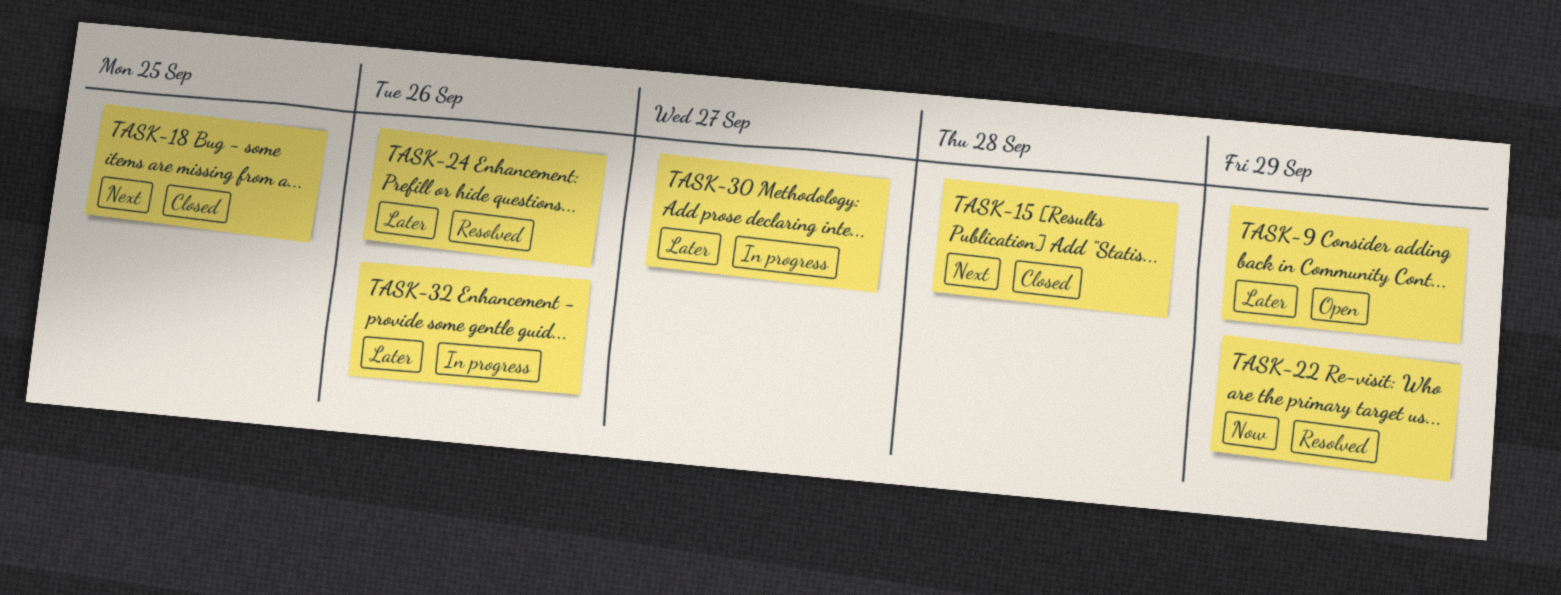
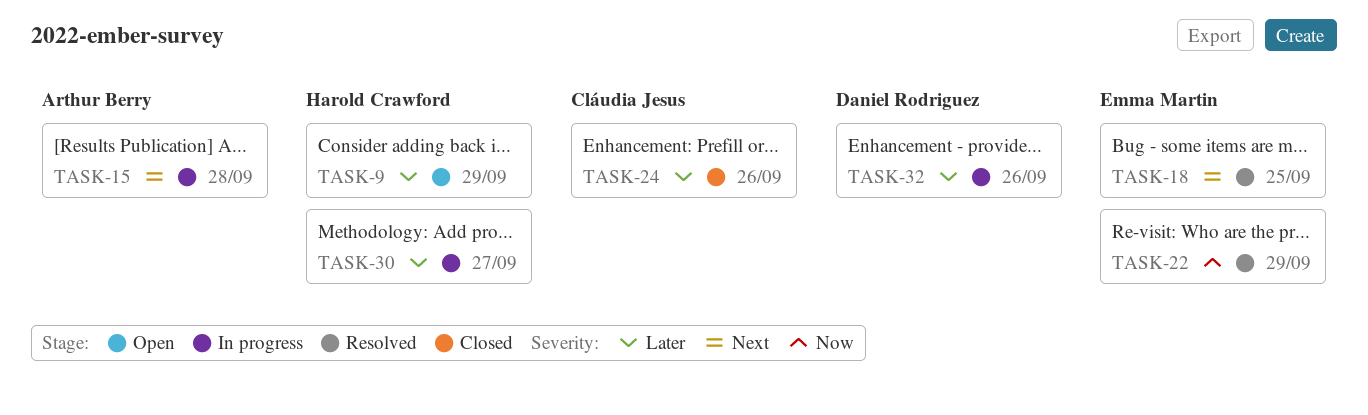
TASK-15, status: Closed -> In progress
TASK-18, status: Closed -> Resolved
TASK-24, status: Resolved -> Closed

